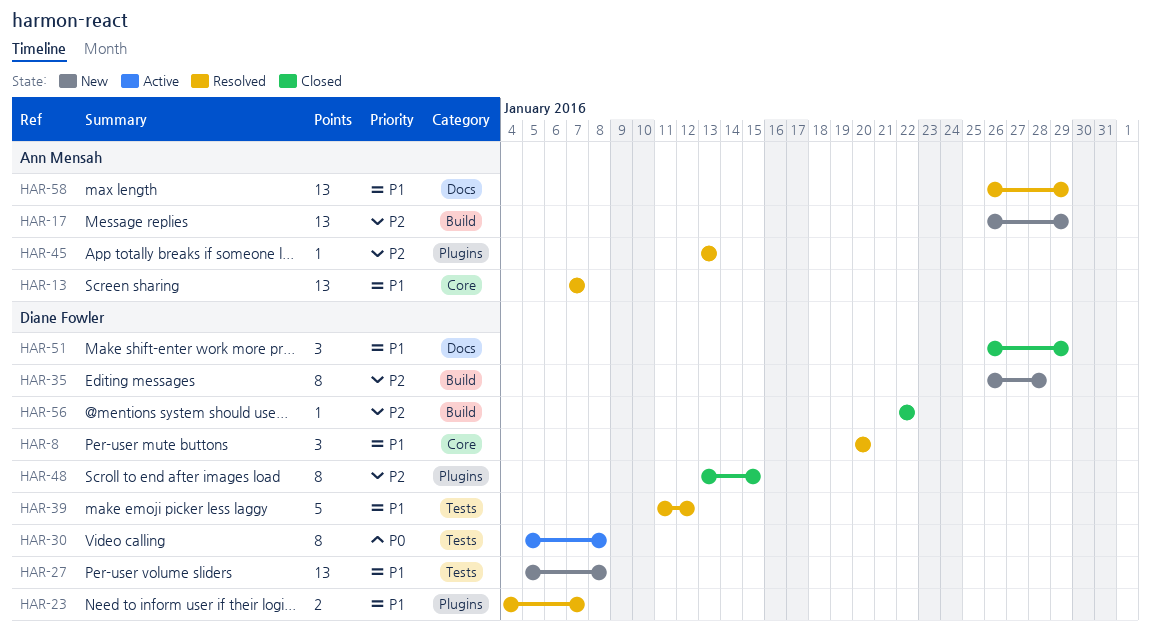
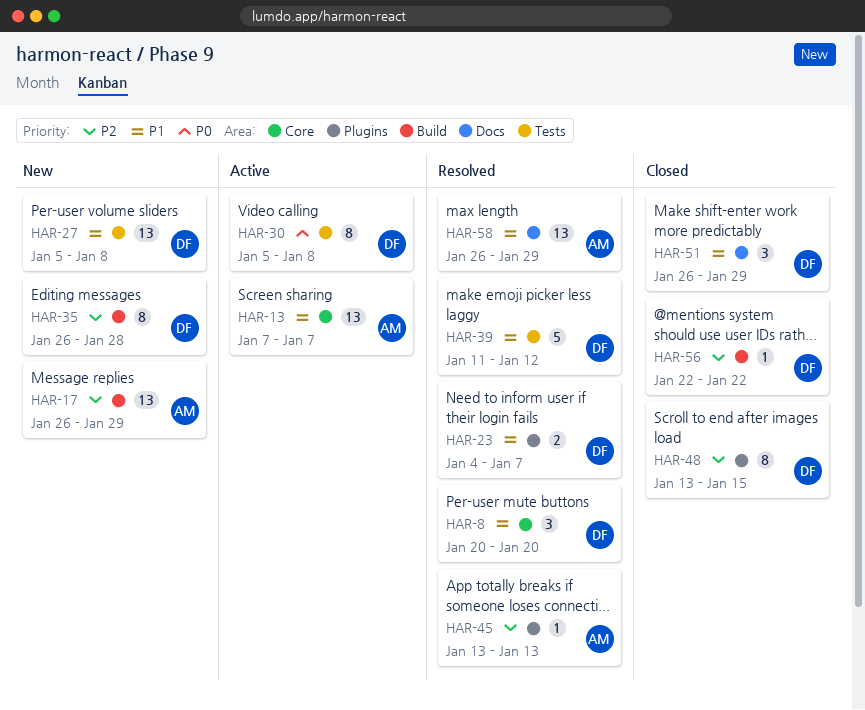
HAR-13, status: Resolved -> Active

